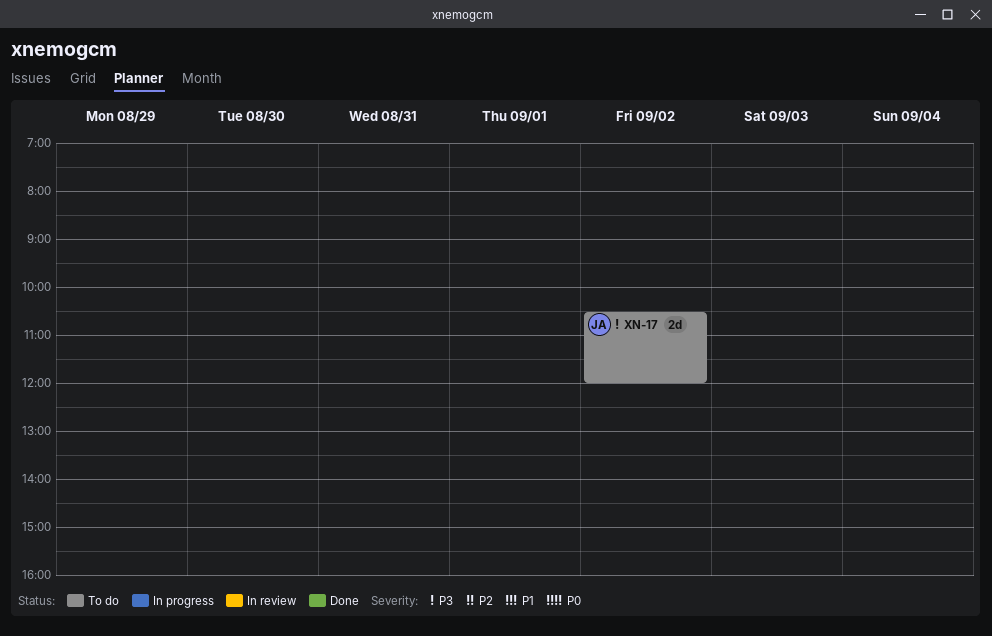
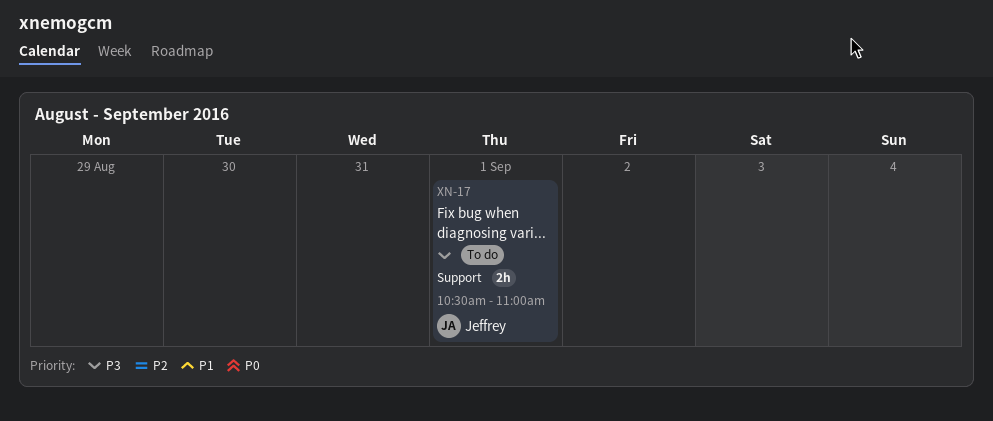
XN-17, estimate: 2d -> 2h
XN-17, day: Sep 2 -> Sep 1
XN-17, ends: 12:00 -> 11:00

